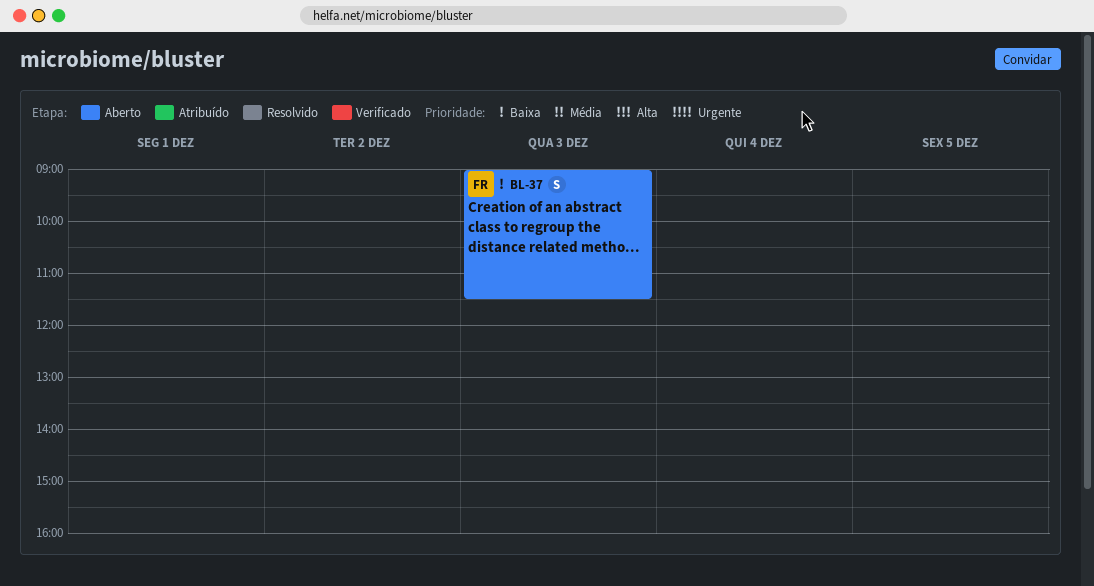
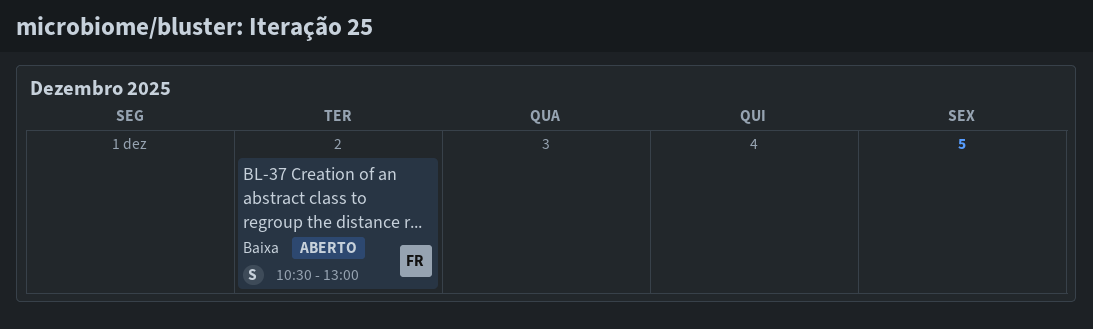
BL-37, day: Dec 3 -> Dec 2
BL-37, begins: 09:00 -> 10:30
BL-37, ends: 11:30 -> 13:00

